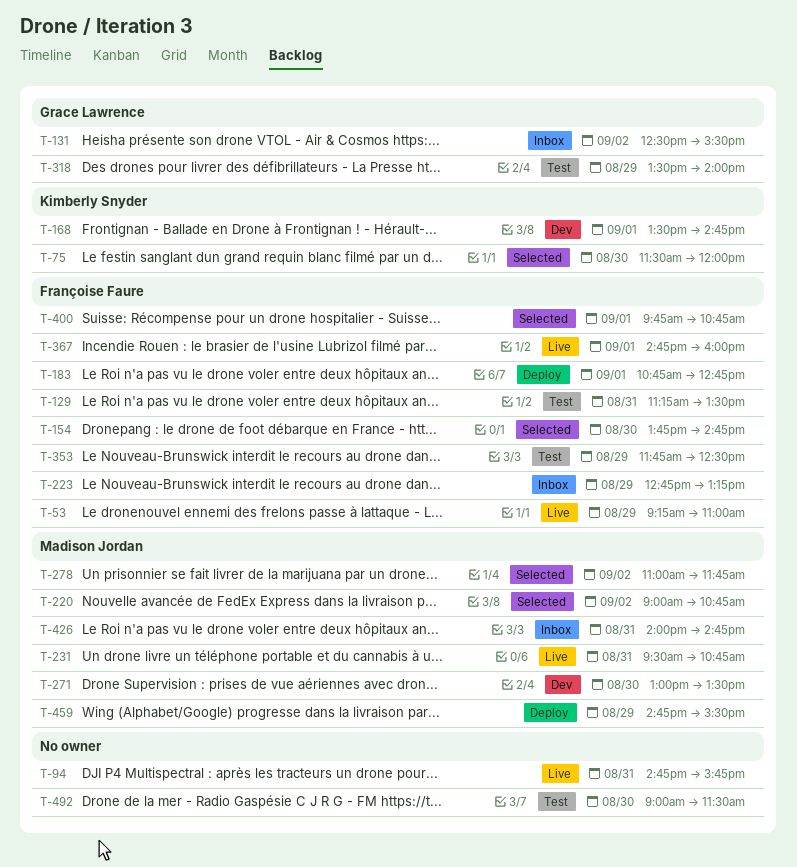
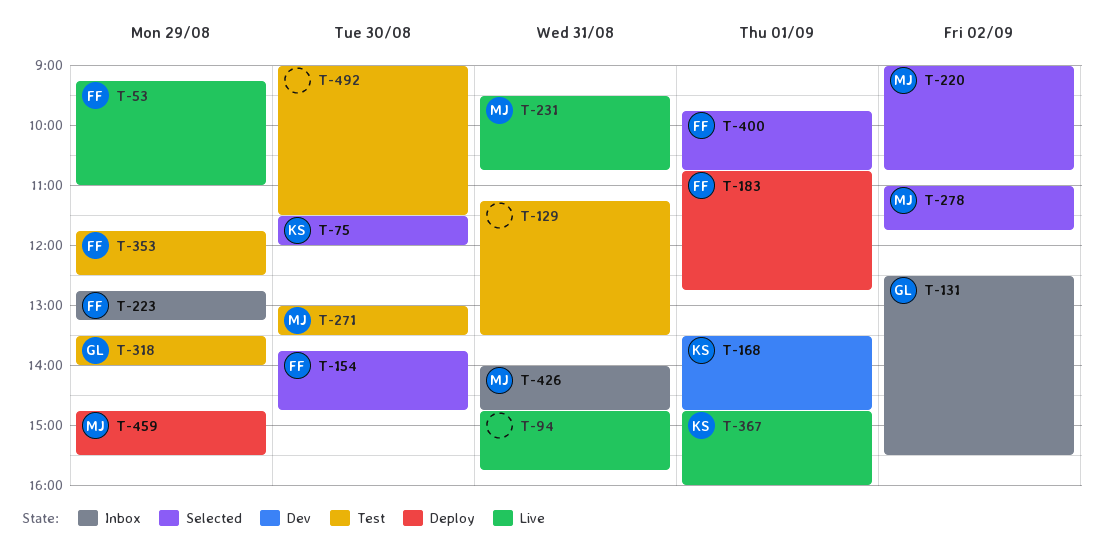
T-129, owner: Françoise Faure -> none
T-271, status: Dev -> Test
T-367, owner: Françoise Faure -> Kimberly Snyder

